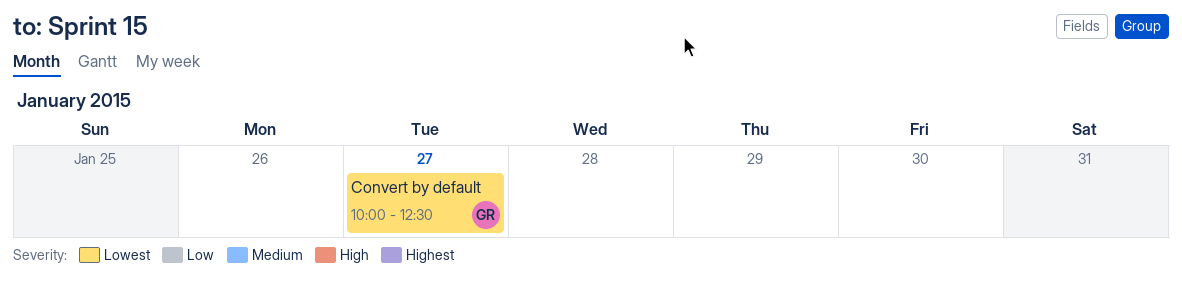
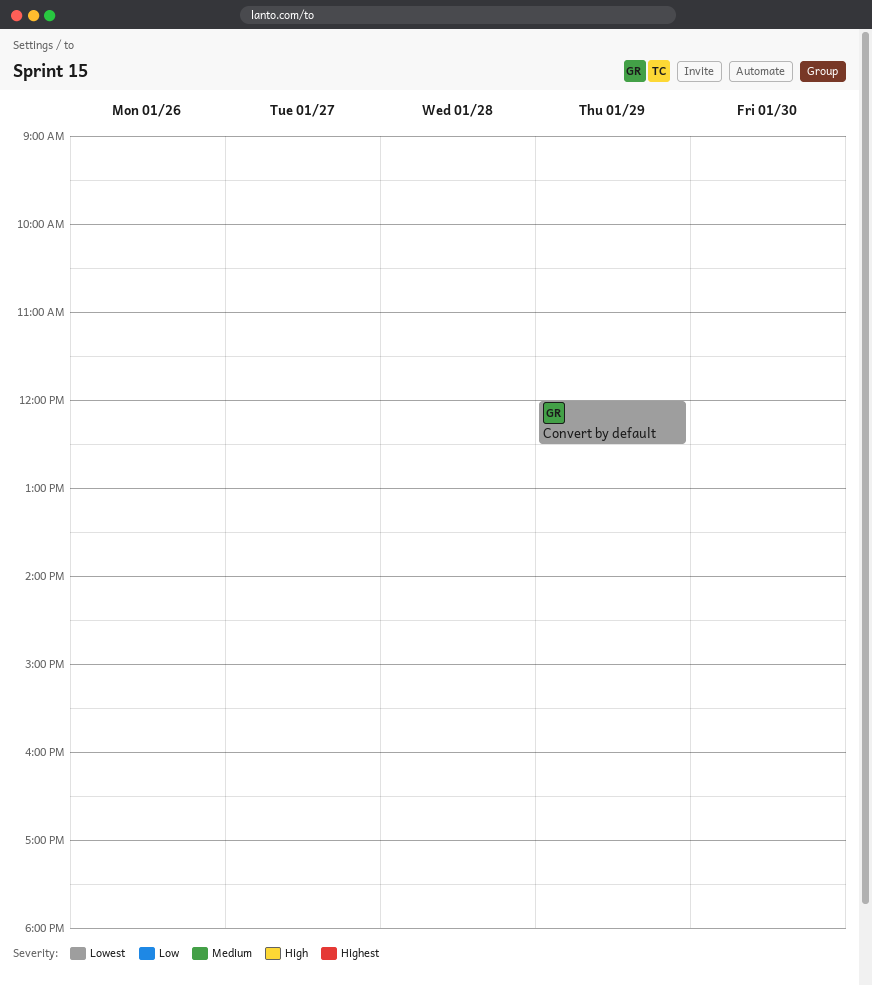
Convert by default, day: Jan 27 -> Jan 29
Convert by default, begins: 10:00 -> 12:00

